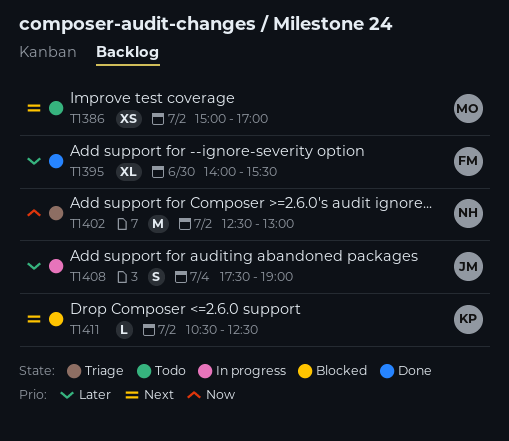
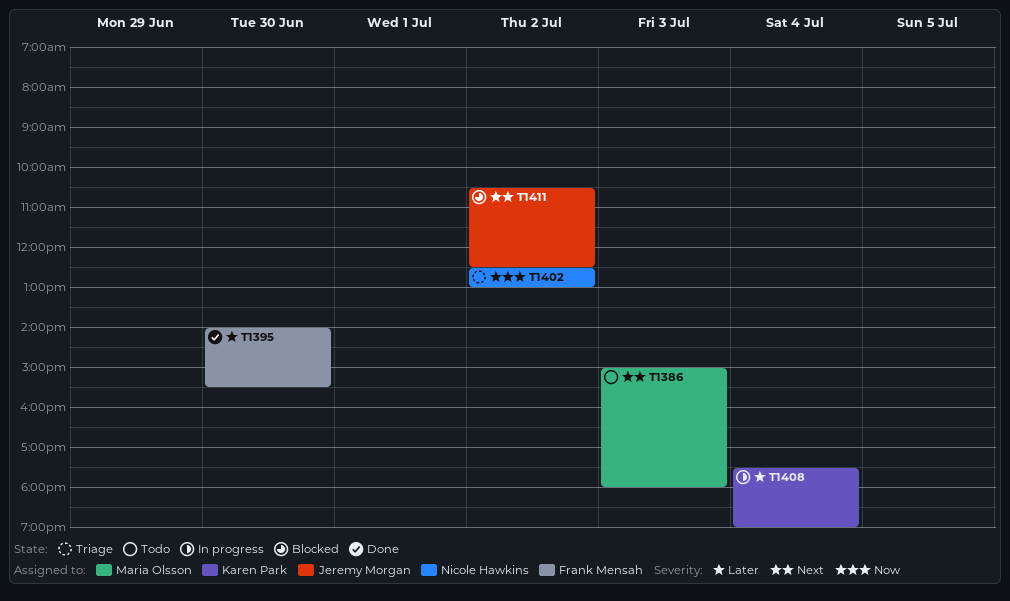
T1386, day: Jul 2 -> Jul 3
T1386, ends: 17:00 -> 18:00
T1408, owner: Jeremy Morgan -> Karen Park
T1411, owner: Karen Park -> Jeremy Morgan

